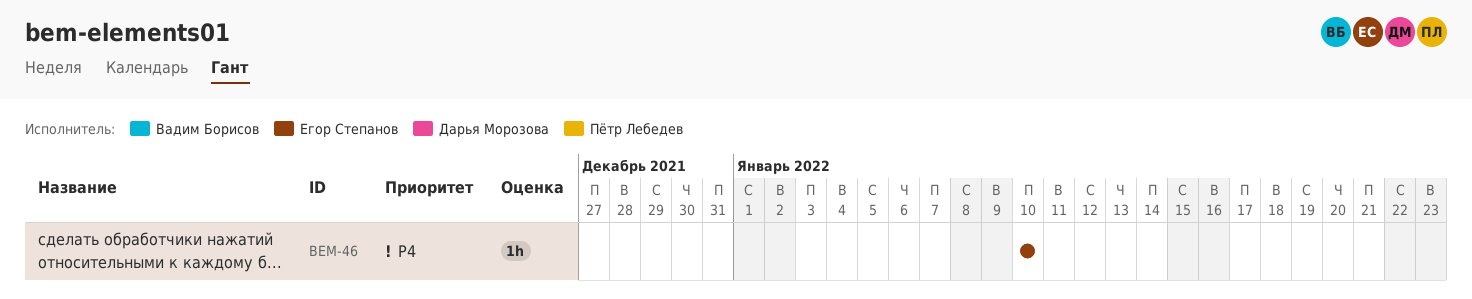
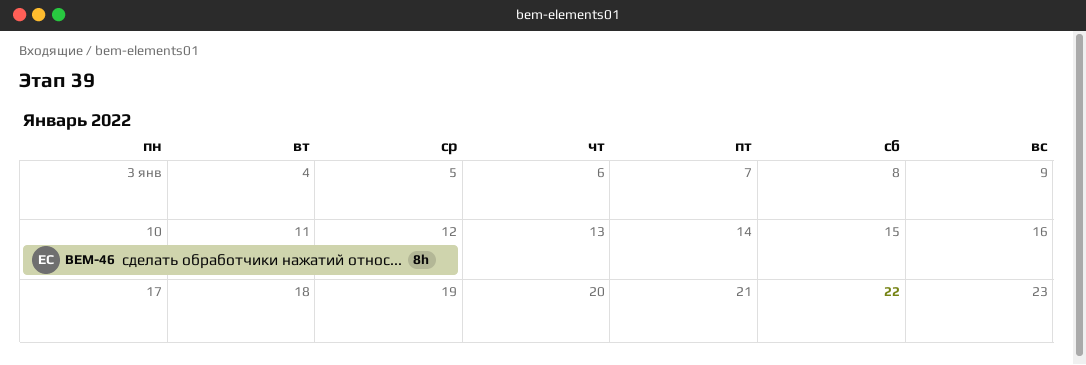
BEM-46, estimate: 1h -> 8h
BEM-46, due: Jan 10 -> Jan 12

